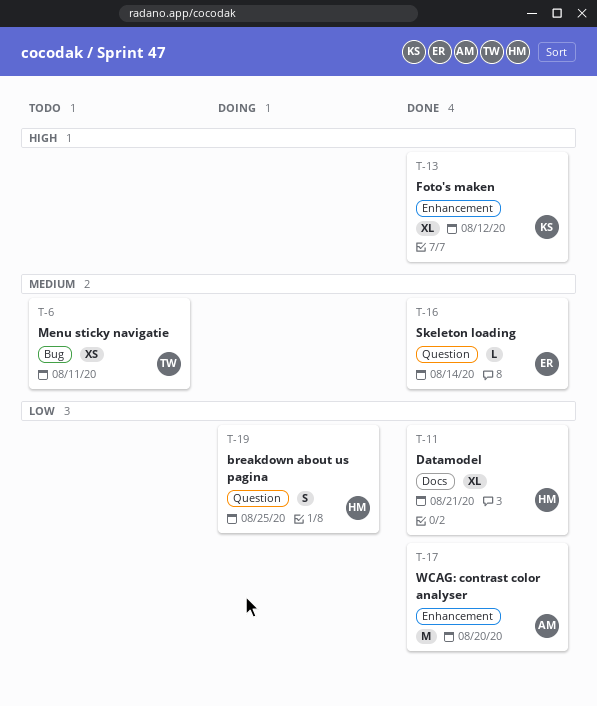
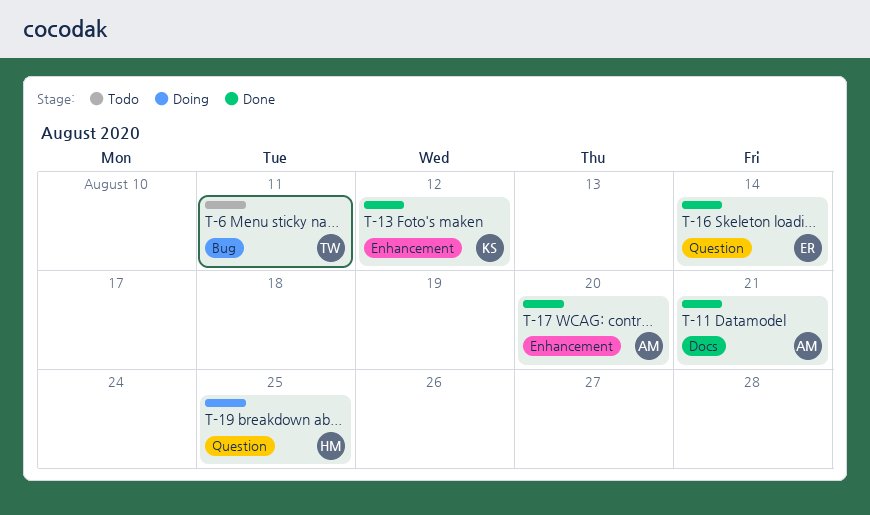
T-11, owner: HM -> AM

